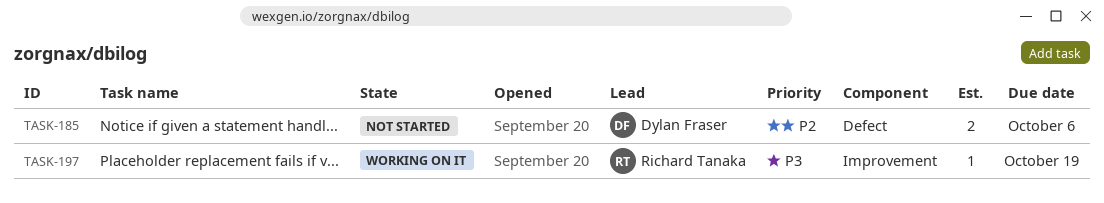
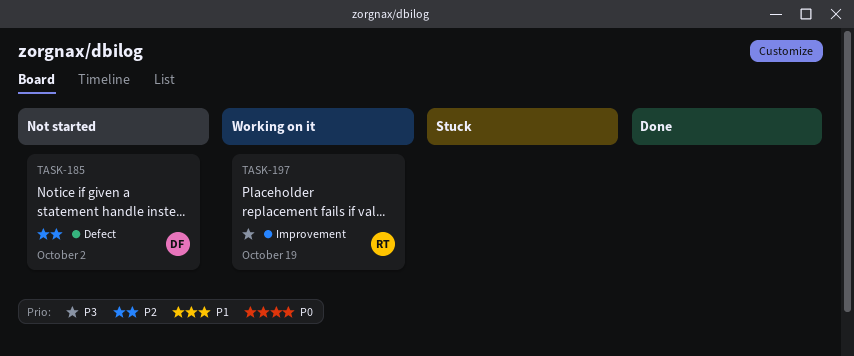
TASK-185, due: Oct 6 -> Oct 2

